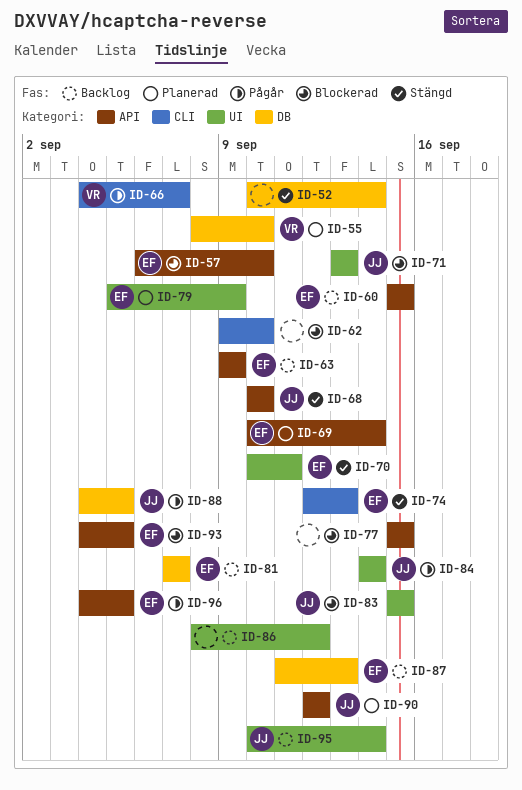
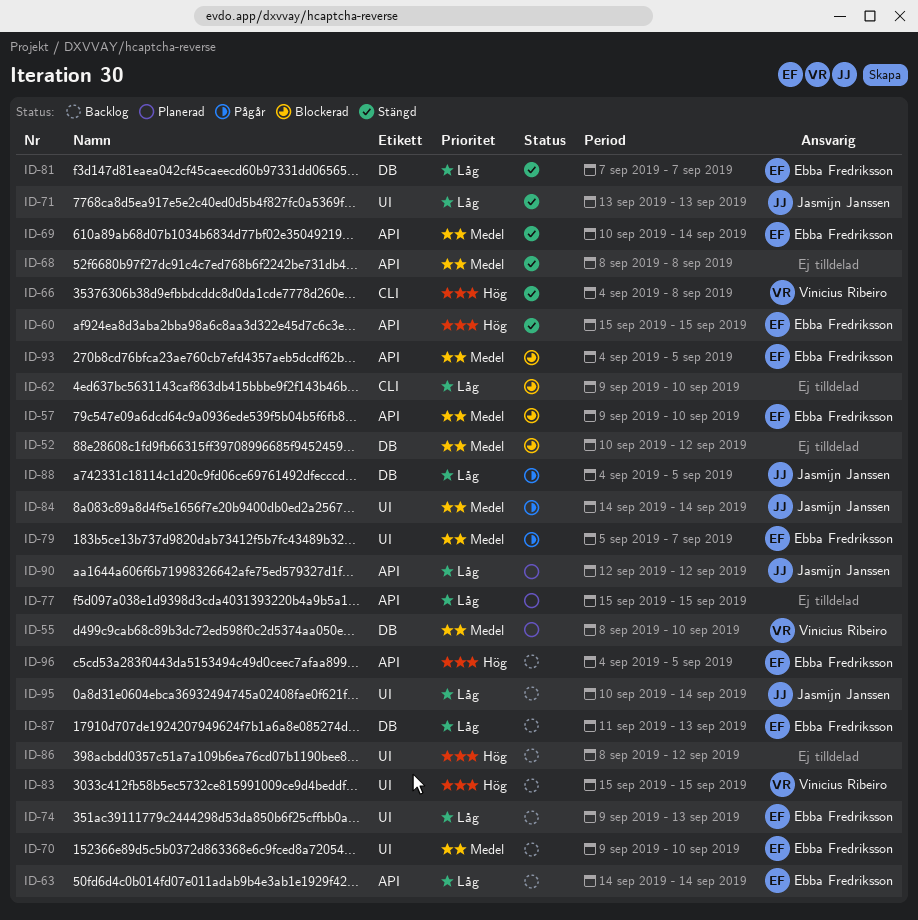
ID-52, status: Stängd -> Blockerad
ID-52, due: Sep 14 -> Sep 12
ID-57, start: Sep 6 -> Sep 9
ID-60, status: Backlog -> Stängd
ID-63, start: Sep 9 -> Sep 14
ID-63, due: Sep 9 -> Sep 14
ID-66, status: Pågår -> Stängd
ID-66, due: Sep 7 -> Sep 8
ID-68, owner: Jasmijn Janssen -> none
ID-68, start: Sep 10 -> Sep 8
ID-68, due: Sep 10 -> Sep 8
ID-69, status: Planerad -> Stängd
ID-70, status: Stängd -> Backlog
ID-70, start: Sep 10 -> Sep 9
ID-70, due: Sep 11 -> Sep 10
ID-71, status: Blockerad -> Stängd
ID-74, status: Stängd -> Backlog
ID-74, label: CLI -> UI
ID-74, start: Sep 12 -> Sep 9
ID-77, status: Blockerad -> Planerad
ID-79, status: Planerad -> Pågår
ID-79, due: Sep 9 -> Sep 7
ID-81, status: Backlog -> Stängd
ID-83, status: Blockerad -> Backlog
ID-83, owner: Jasmijn Janssen -> Vinícius Ribeiro
ID-96, status: Pågår -> Backlog

